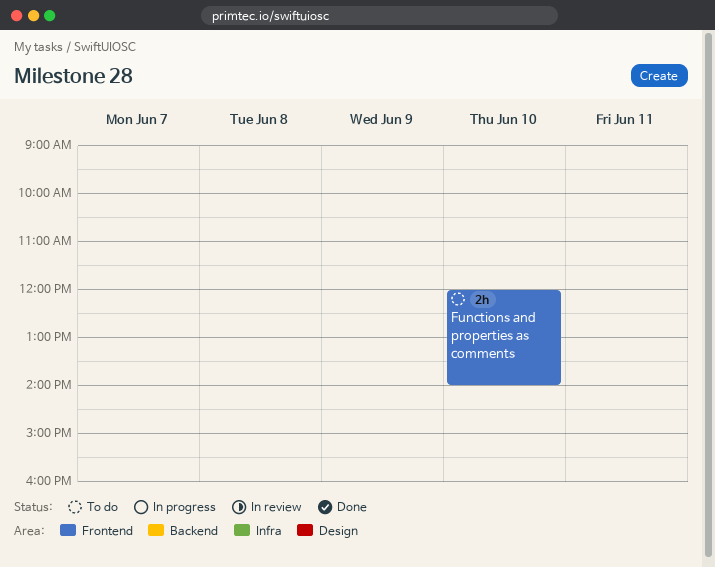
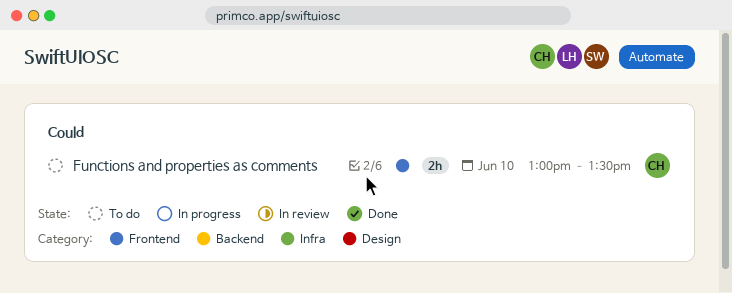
Functions and properties as comments, begins: 12:00 -> 13:00
Functions and properties as comments, ends: 14:00 -> 13:30

